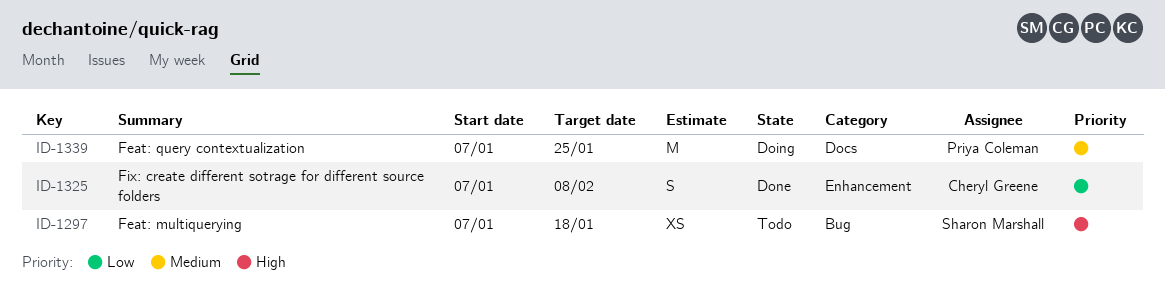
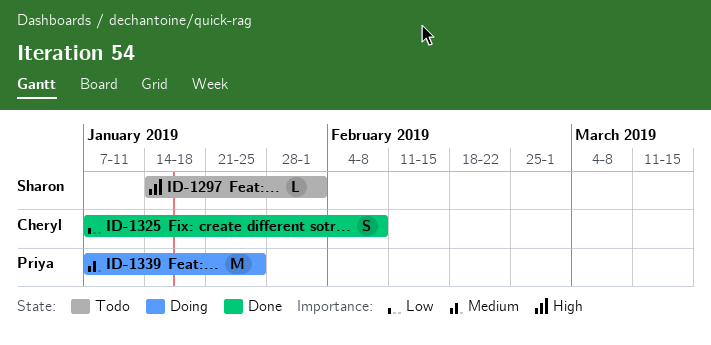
ID-1297, estimate: XS -> L
ID-1297, start: Jan 7 -> Jan 14
ID-1297, due: Jan 18 -> Feb 1

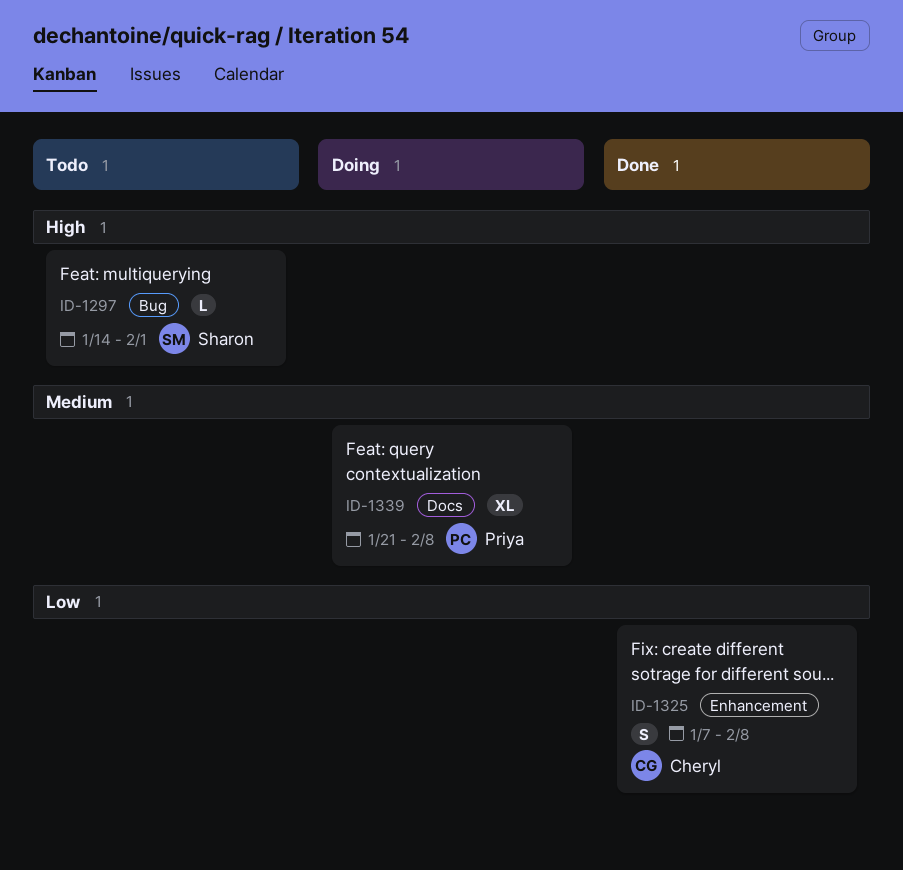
ID-1339, estimate: M -> XL
ID-1339, start: Jan 7 -> Jan 21
ID-1339, due: Jan 25 -> Feb 8

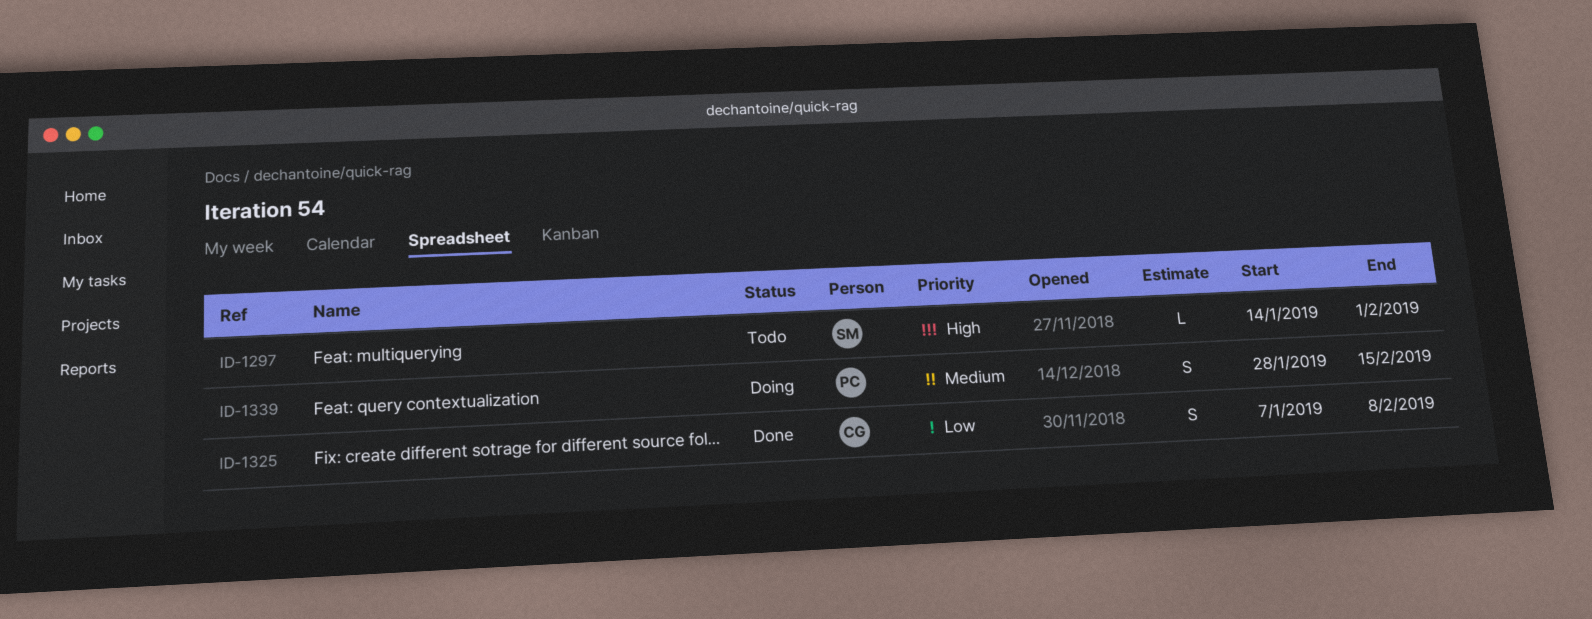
ID-1339, estimate: XL -> S
ID-1339, start: Jan 21 -> Jan 28
ID-1339, due: Feb 8 -> Feb 15

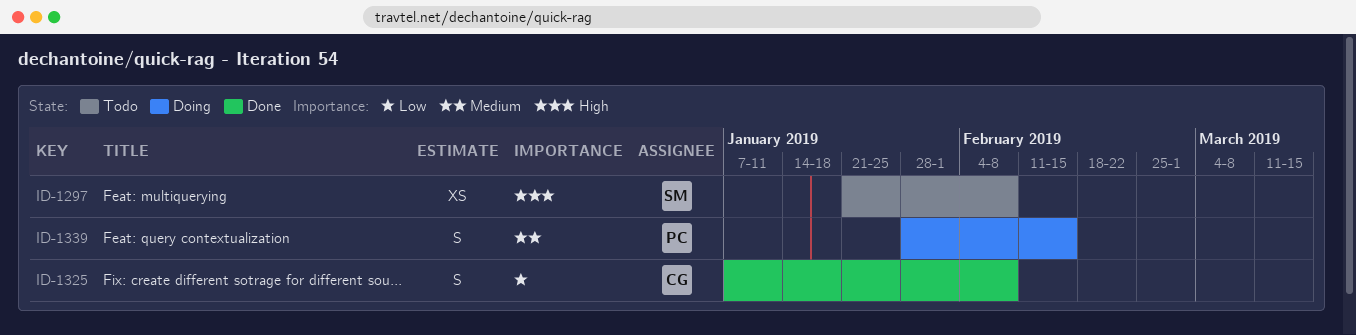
ID-1297, estimate: L -> XS
ID-1297, start: Jan 14 -> Jan 21
ID-1297, due: Feb 1 -> Feb 8

